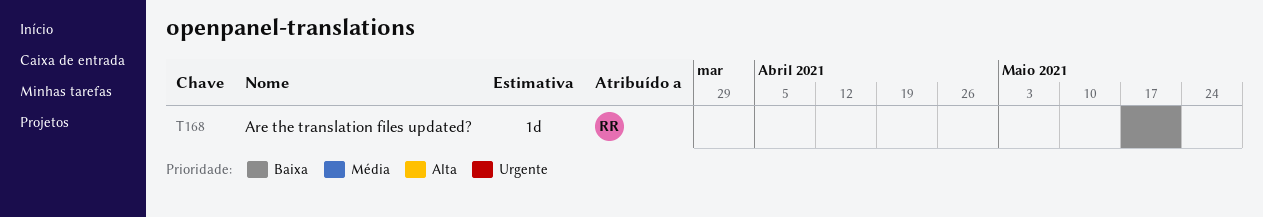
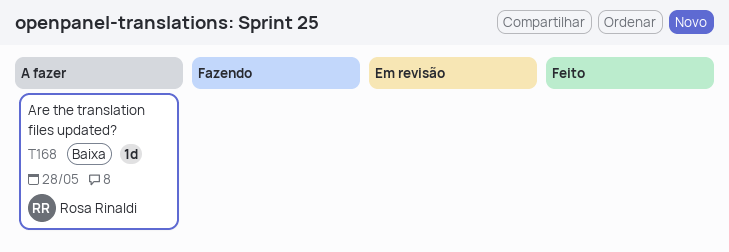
T168, due: May 21 -> May 28

